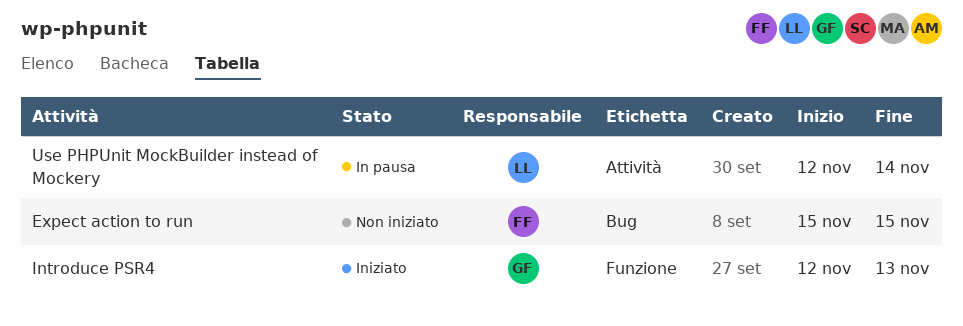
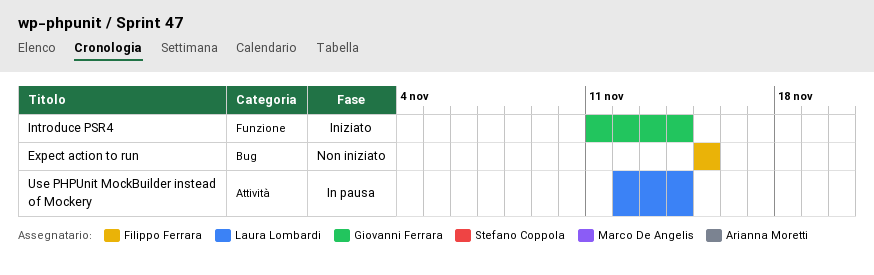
Introduce PSR4, start: Nov 12 -> Nov 11
Introduce PSR4, due: Nov 13 -> Nov 14

